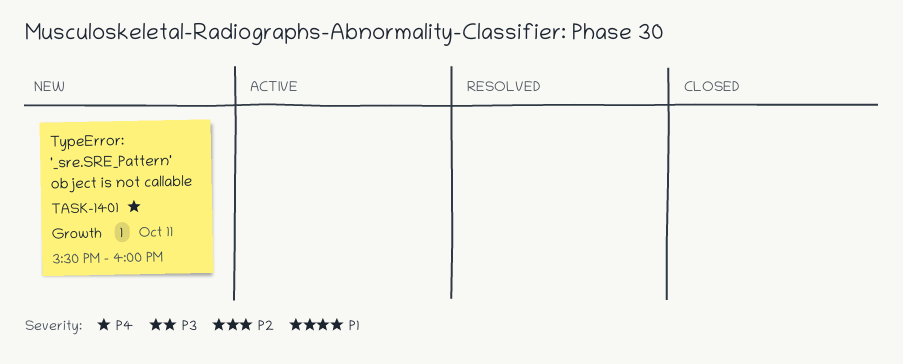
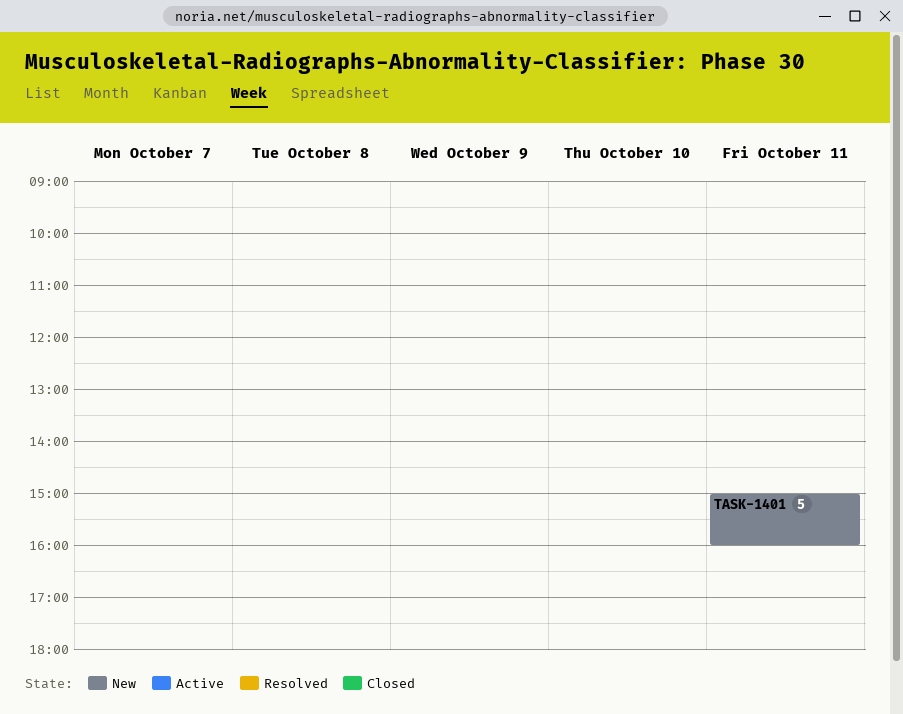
TASK-1401, estimate: 1 -> 5
TASK-1401, begins: 15:30 -> 15:00

